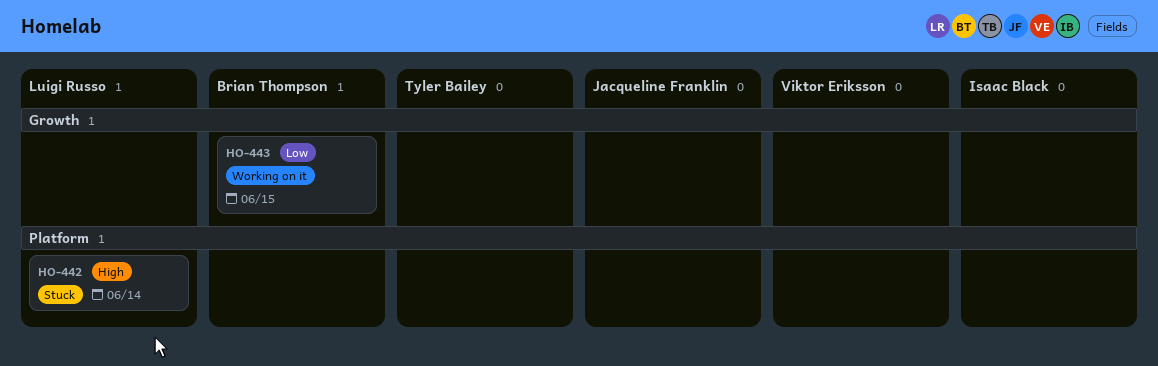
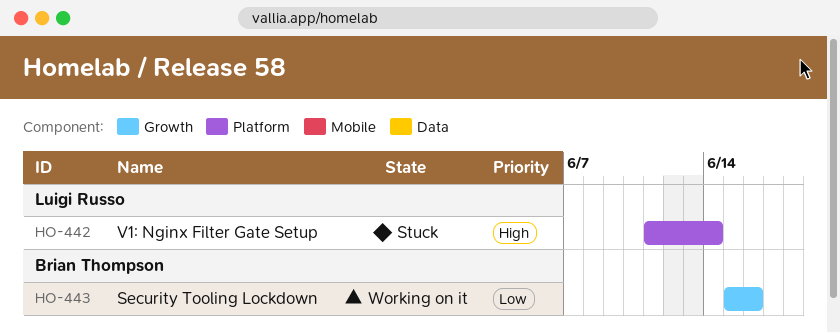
HO-443, due: Jun 15 -> Jun 16

